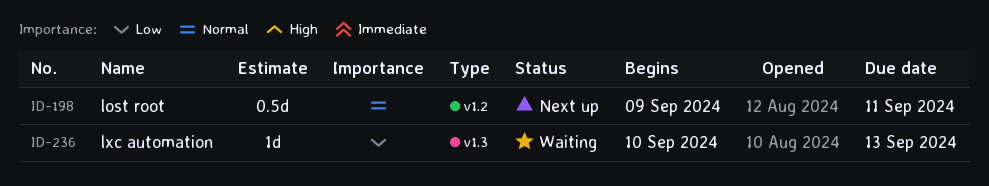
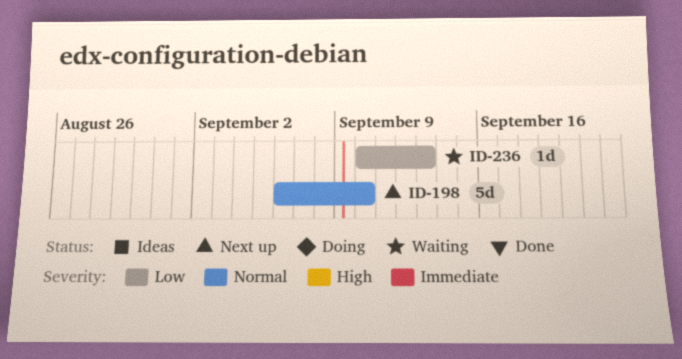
ID-198, estimate: 0.5d -> 5d
ID-198, start: Sep 9 -> Sep 6
ID-198, due: Sep 11 -> Sep 10

